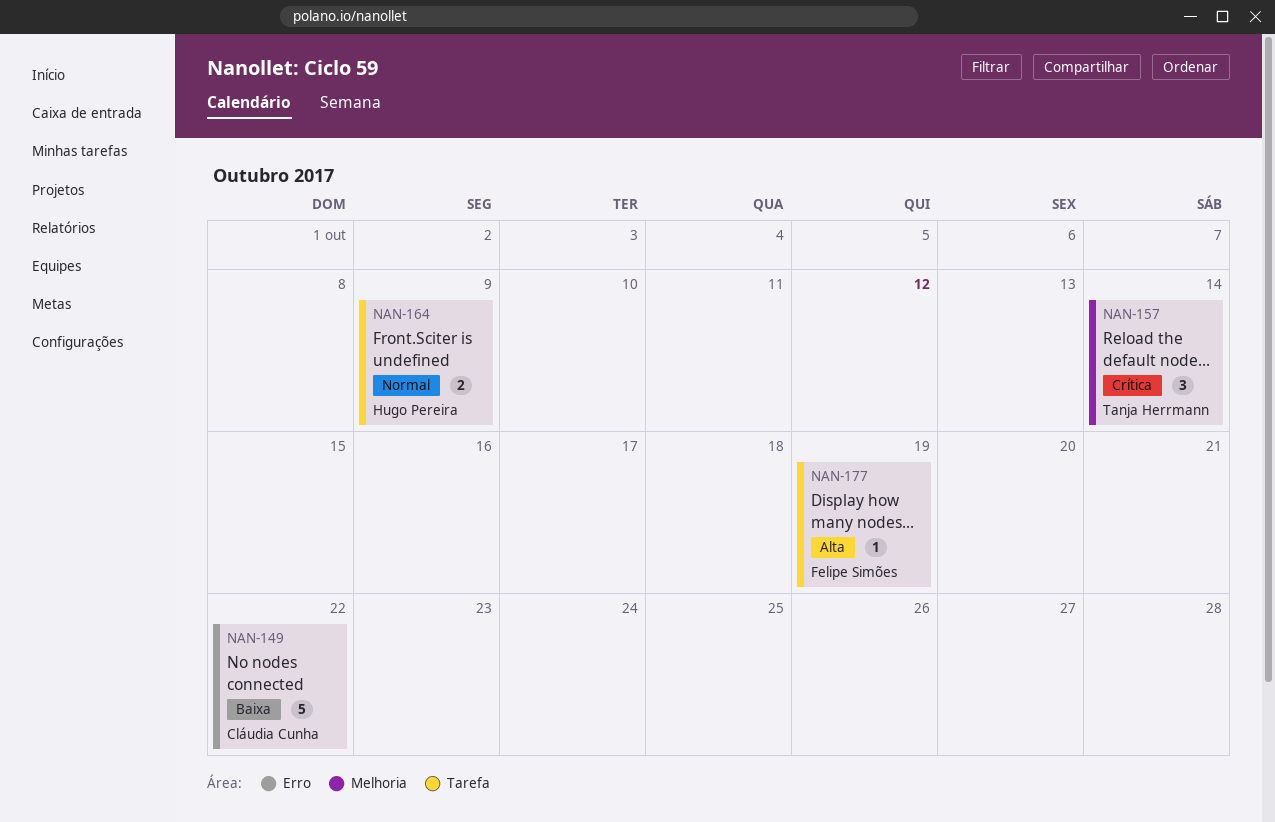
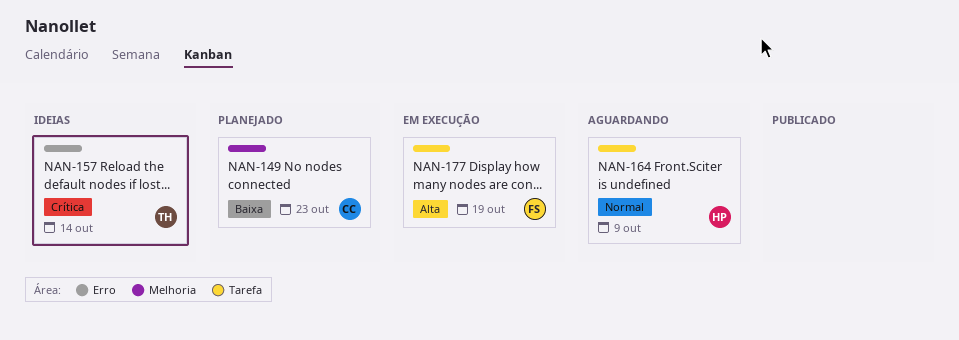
NAN-149, label: Erro -> Melhoria
NAN-149, due: Oct 22 -> Oct 23
NAN-157, label: Melhoria -> Erro

